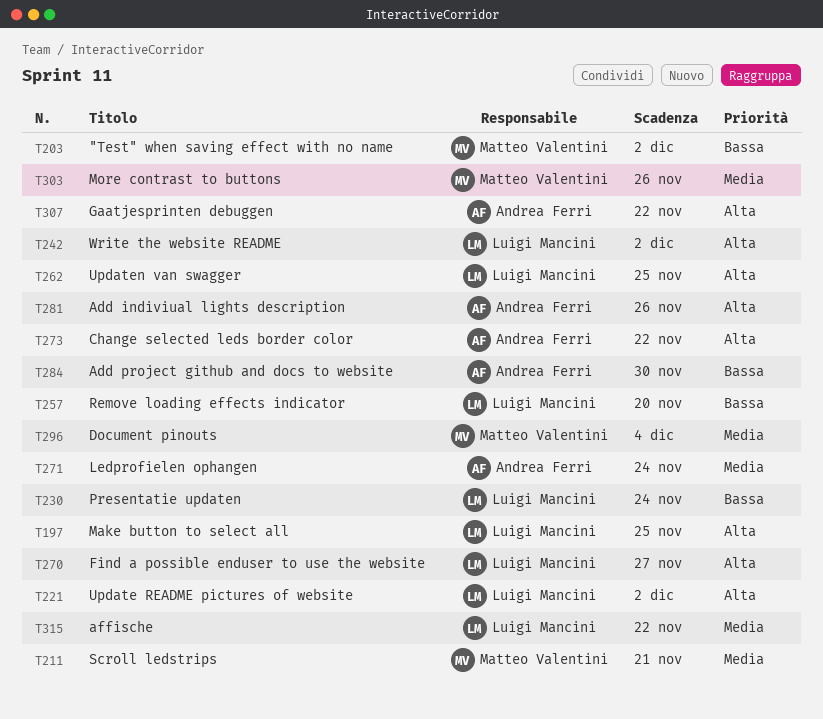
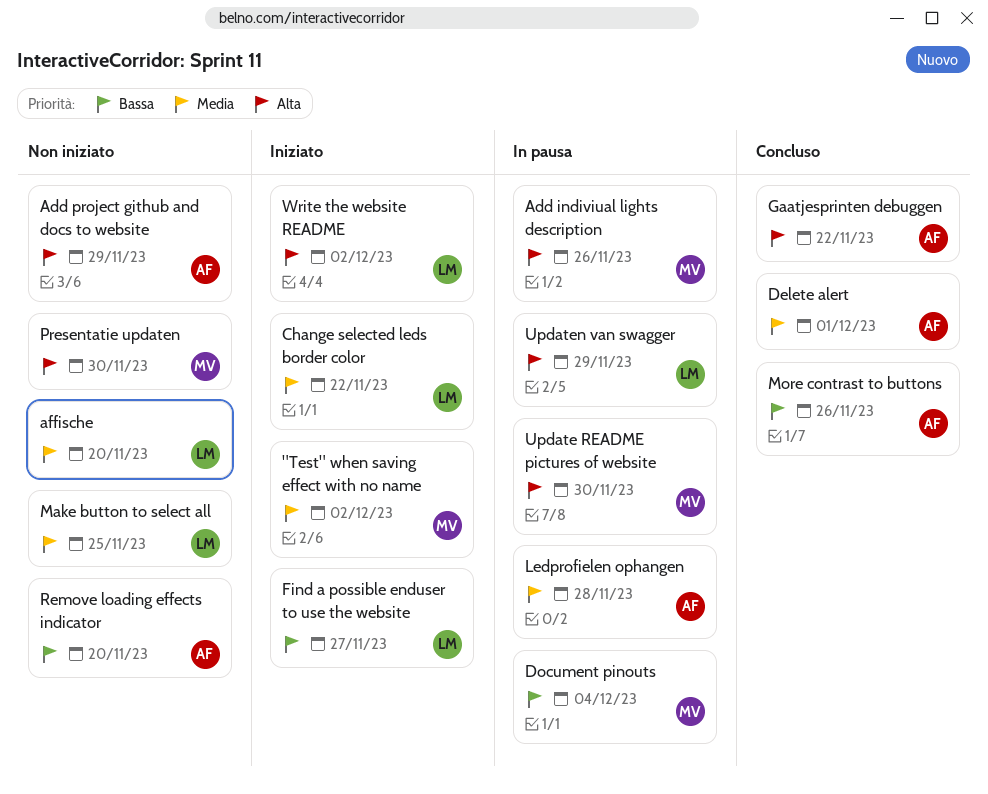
"Test" when saving effect with no name, priority: Bassa -> Media
Add indiviual lights description, owner: Andrea Ferri -> Matteo Valentini
Add project github and docs to website, priority: Bassa -> Alta
Add project github and docs to website, due: Nov 30 -> Nov 29
affische, due: Nov 22 -> Nov 20
Change selected leds border color, owner: Andrea Ferri -> Luigi Mancini
Change selected leds border color, priority: Alta -> Media
Delete alert: none -> present
Document pinouts, priority: Media -> Bassa
Find a possible enduser to use the website, priority: Alta -> Bassa
Ledprofielen ophangen, due: Nov 24 -> Nov 28
Make button to select all, priority: Alta -> Media
More contrast to buttons, owner: Matteo Valentini -> Andrea Ferri
More contrast to buttons, priority: Media -> Bassa
Presentatie updaten, owner: Luigi Mancini -> Matteo Valentini
Presentatie updaten, priority: Bassa -> Alta
Presentatie updaten, due: Nov 24 -> Nov 30
Remove loading effects indicator, owner: Luigi Mancini -> Andrea Ferri
Scroll ledstrips: present -> none
Update README pictures of website, owner: Luigi Mancini -> Matteo Valentini
Update README pictures of website, due: Dec 2 -> Nov 30
Updaten van swagger, due: Nov 25 -> Nov 29

